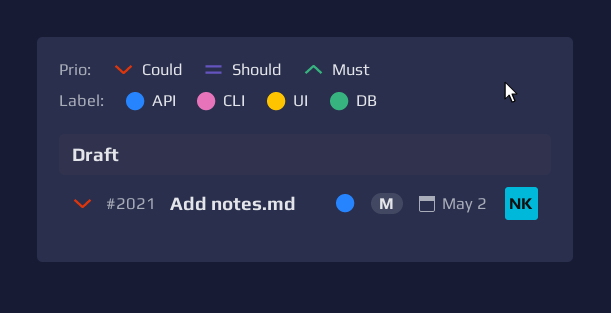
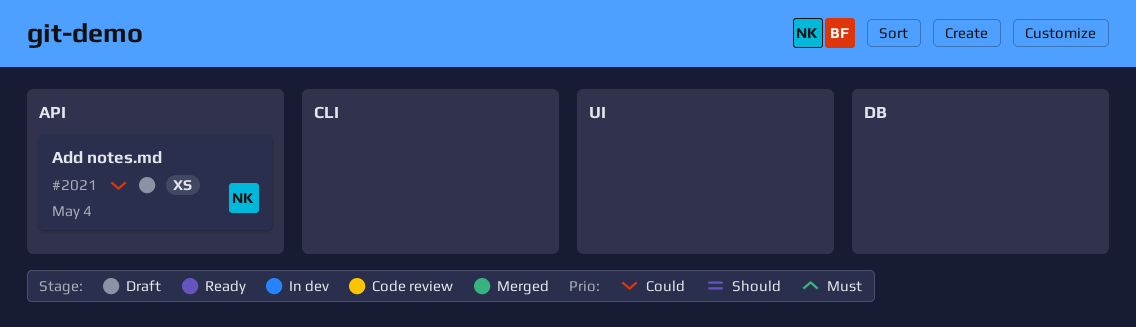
#2021, estimate: M -> XS
#2021, due: May 2 -> May 4

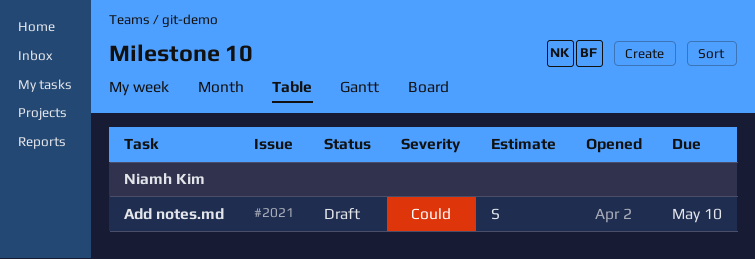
#2021, estimate: XS -> S
#2021, due: May 4 -> May 10

